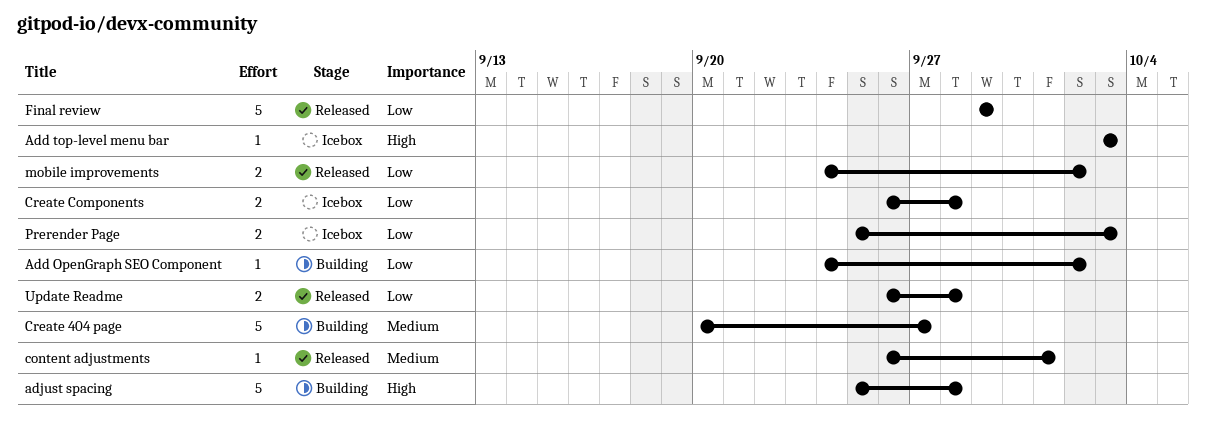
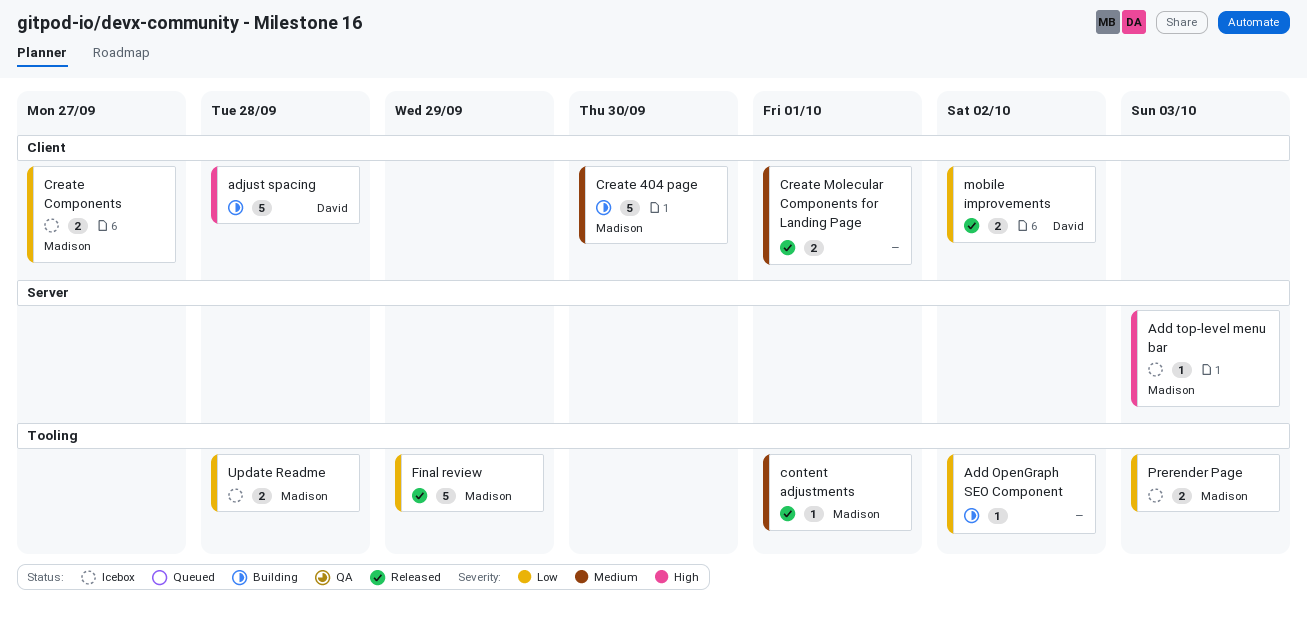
Create 404 page, due: Sep 27 -> Sep 30
Create Components, due: Sep 28 -> Sep 27
Create Molecular Components for Landing Page: none -> present
Update Readme, status: Released -> Icebox

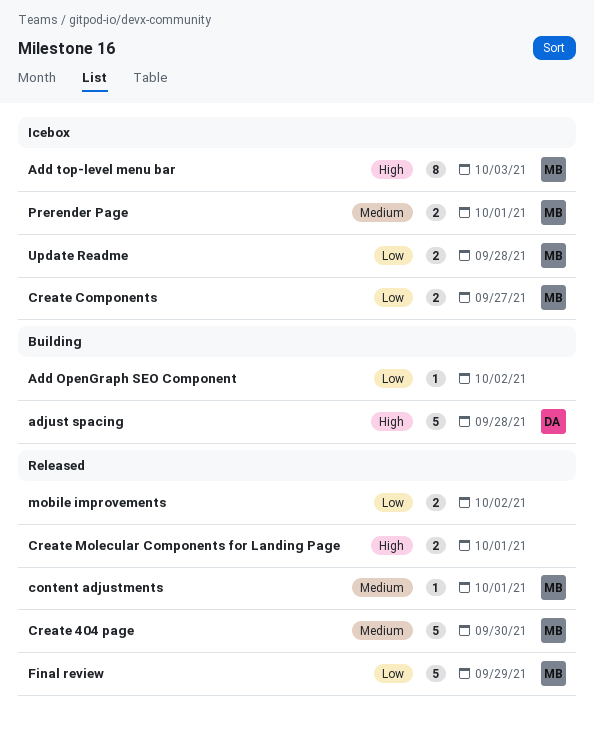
Add top-level menu bar, estimate: 1 -> 8
Create 404 page, status: Building -> Released
Create Molecular Components for Landing Page, priority: Medium -> High
mobile improvements, owner: David -> none
Prerender Page, priority: Low -> Medium
Prerender Page, due: Oct 3 -> Oct 1

